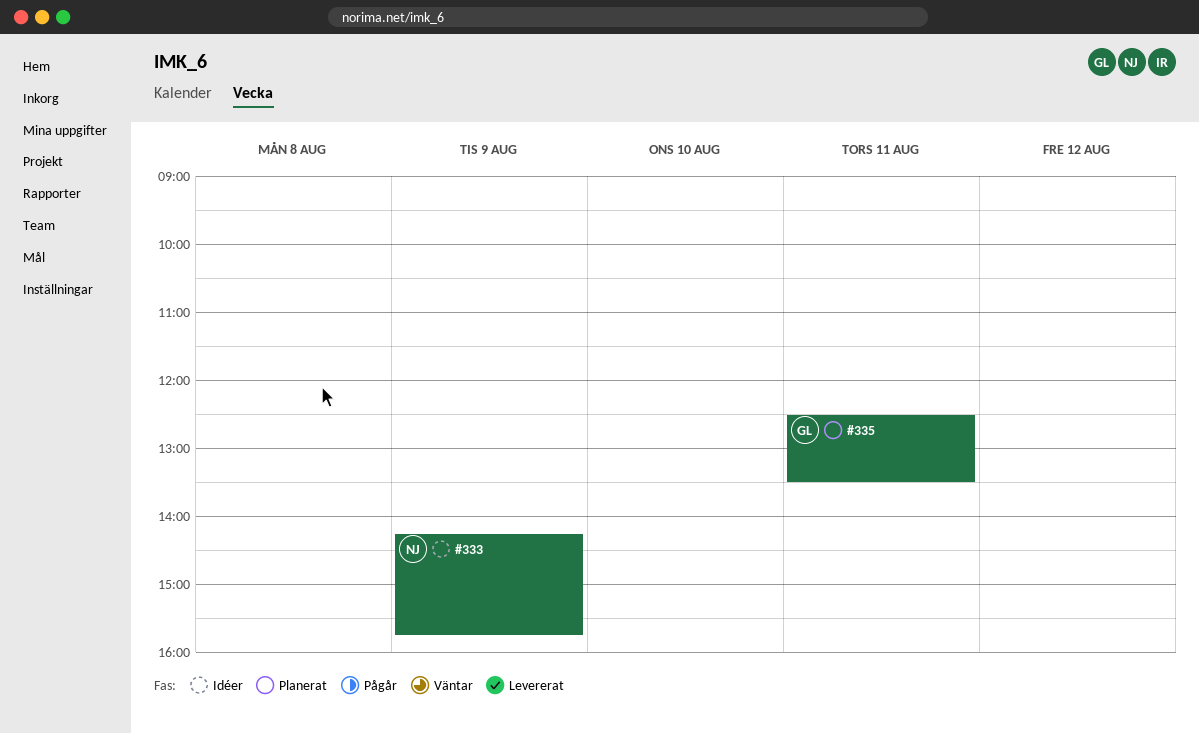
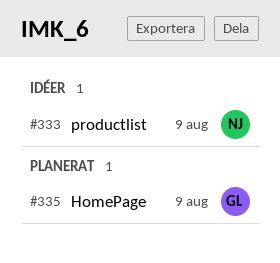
#335, day: Aug 11 -> Aug 9

